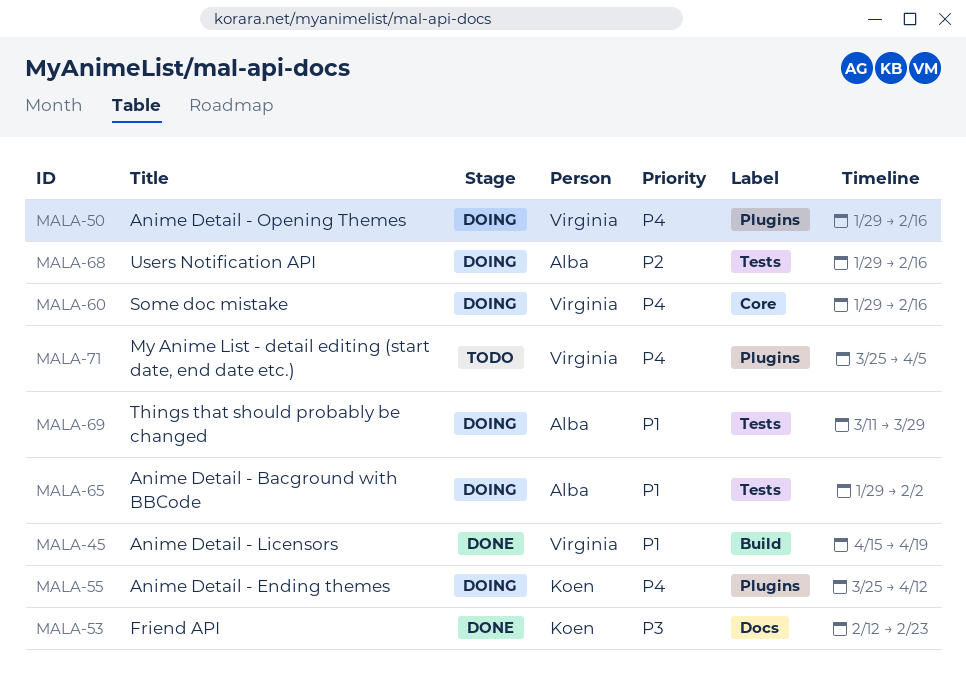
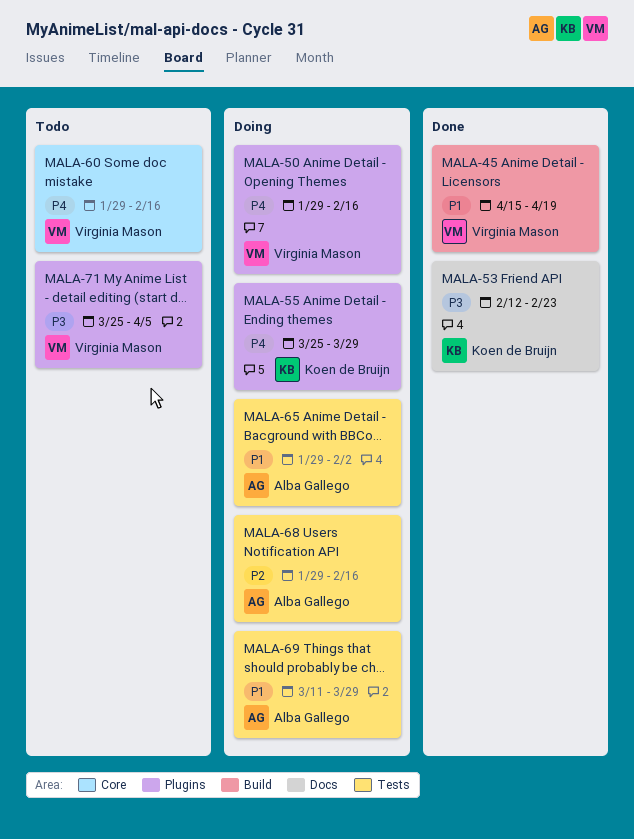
MALA-55, due: Apr 12 -> Mar 29
MALA-60, status: Doing -> Todo
MALA-71, priority: P4 -> P3

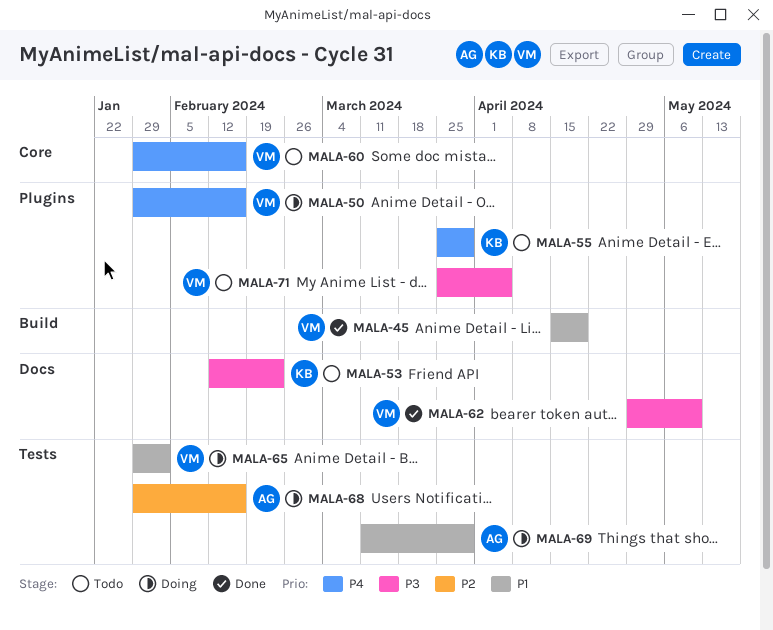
MALA-53, status: Done -> Todo
MALA-55, status: Doing -> Todo
MALA-62: none -> present
MALA-65, owner: Alba Gallego -> Virginia Mason

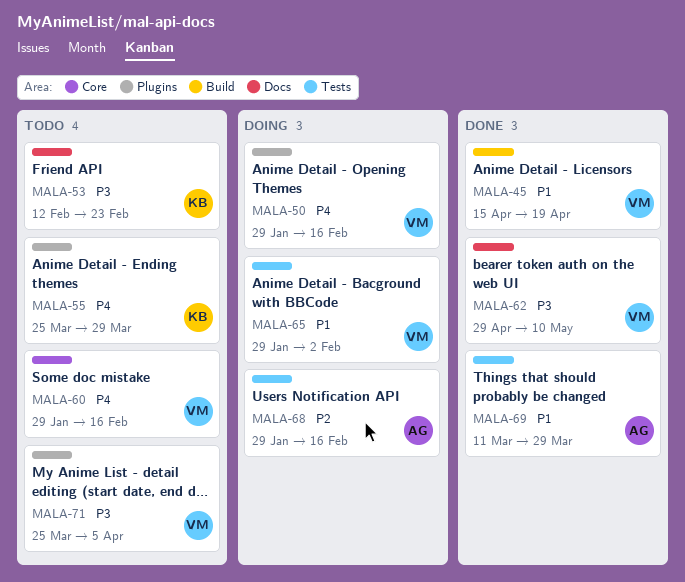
MALA-69, status: Doing -> Done

